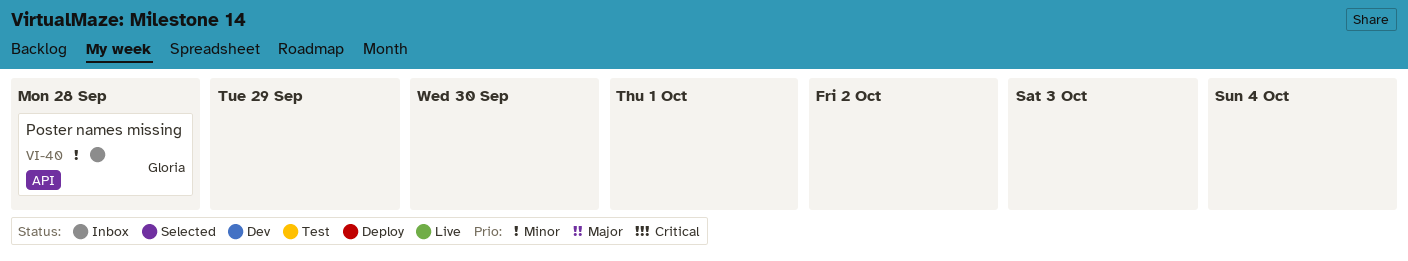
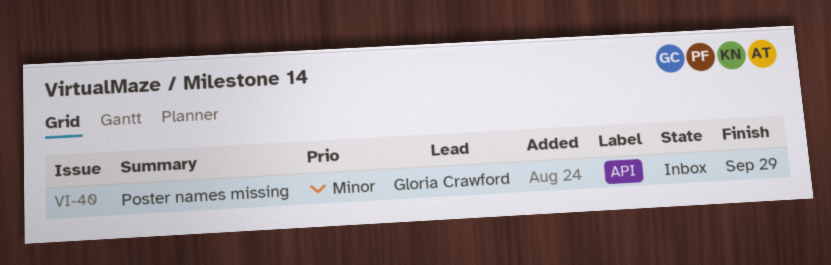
VI-40, due: Sep 28 -> Sep 29

